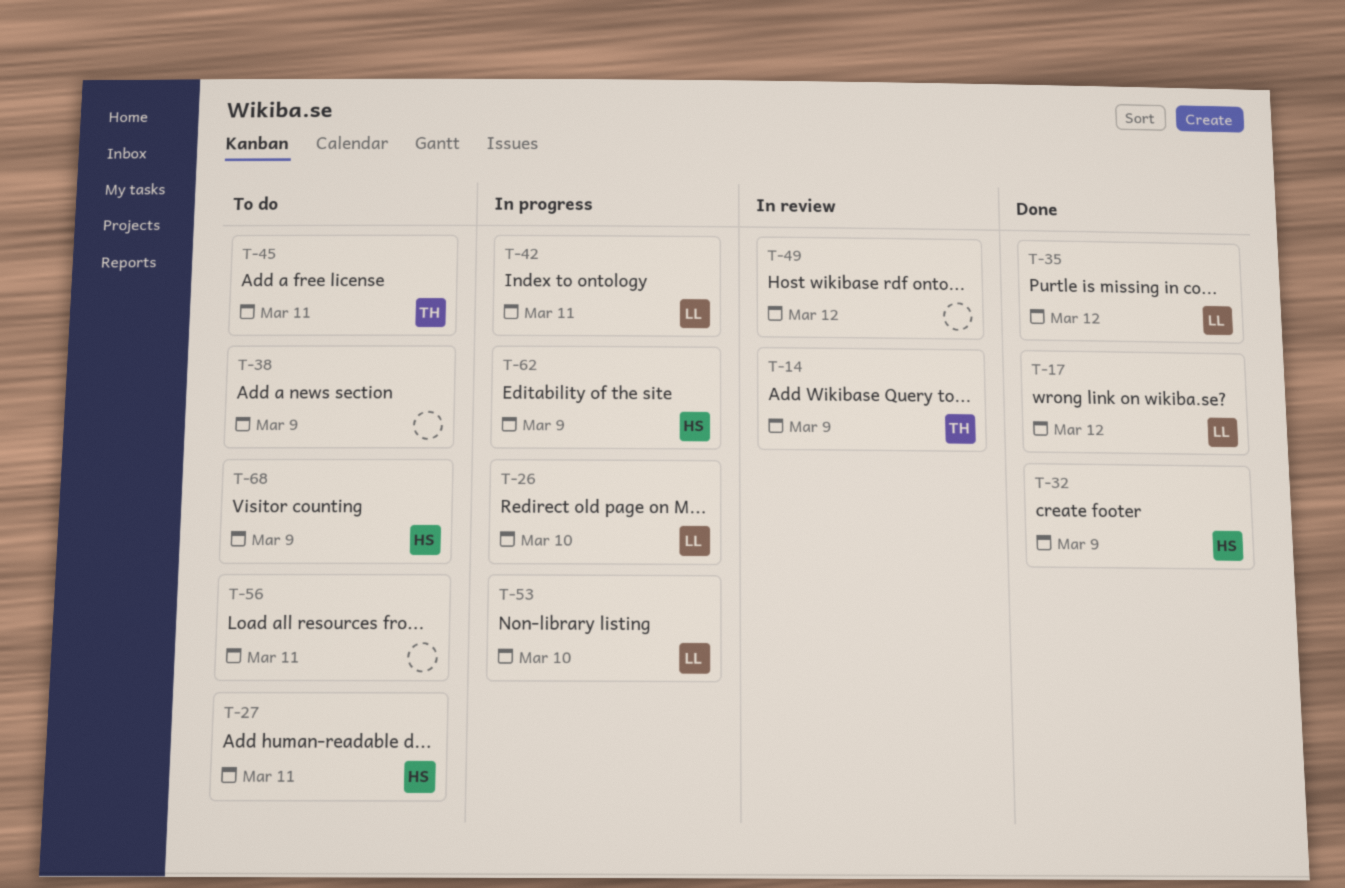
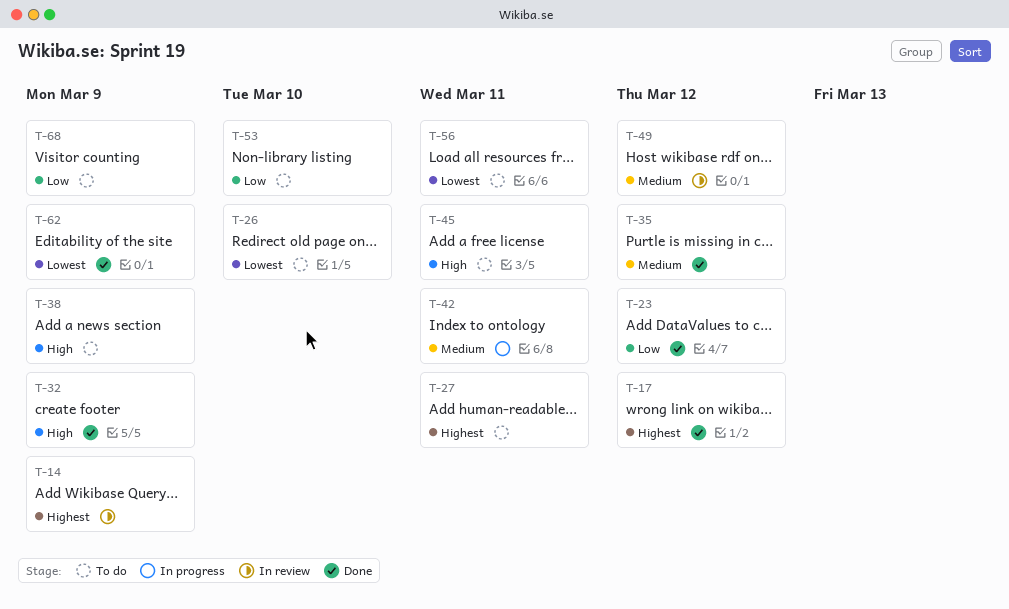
T-23: none -> present
T-26, status: In progress -> To do
T-53, status: In progress -> To do
T-62, status: In progress -> Done

